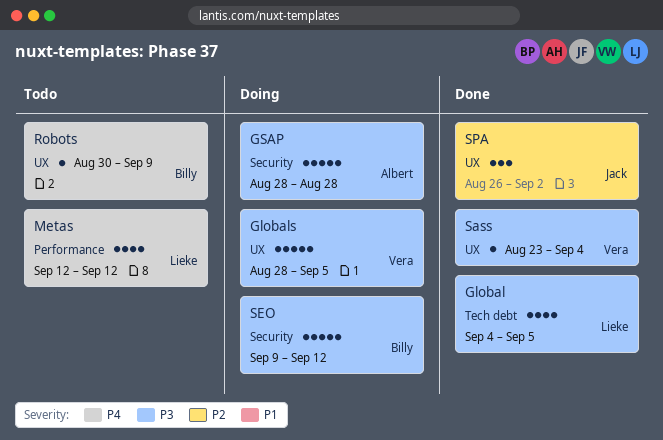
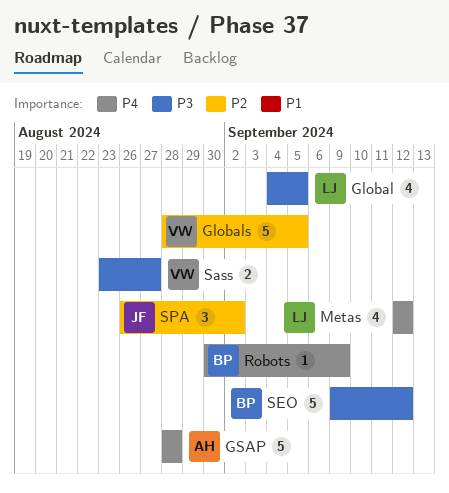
Globals, priority: P3 -> P2
GSAP, priority: P3 -> P4
Sass, estimate: 1 -> 2
Sass, due: Sep 4 -> Aug 27

